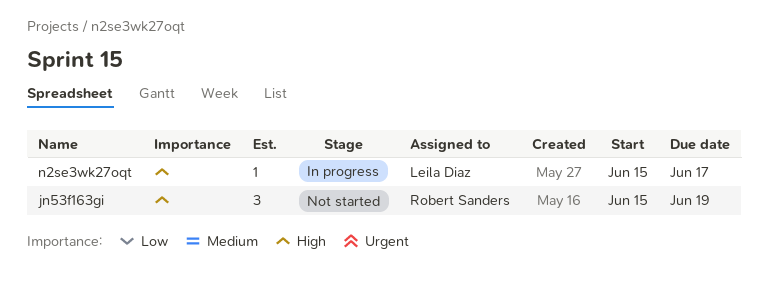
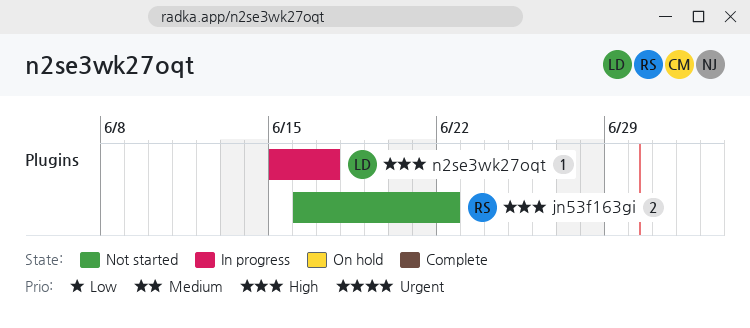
jn53f163gi, estimate: 3 -> 2
jn53f163gi, start: Jun 15 -> Jun 16
jn53f163gi, due: Jun 19 -> Jun 22

